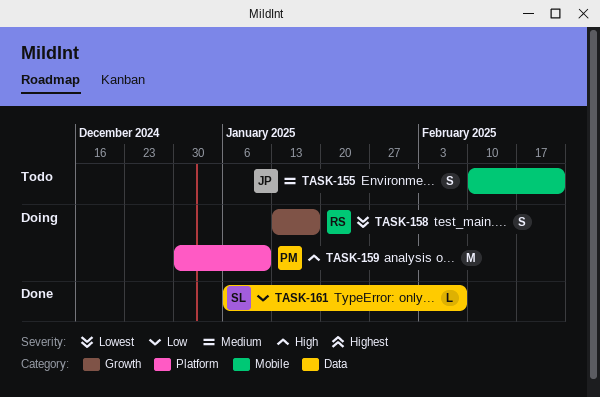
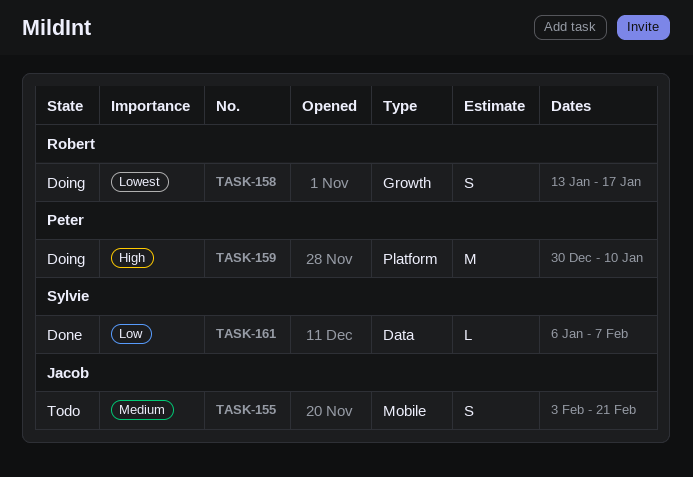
TASK-155, start: Feb 10 -> Feb 3

